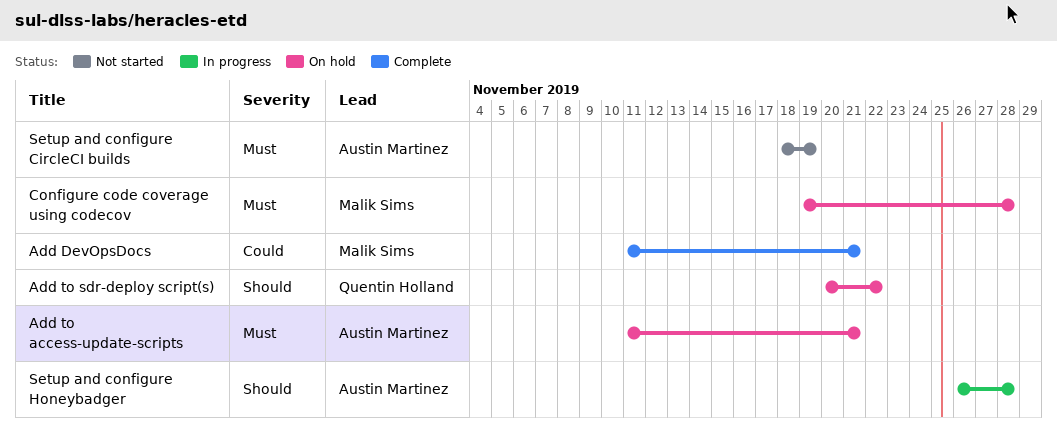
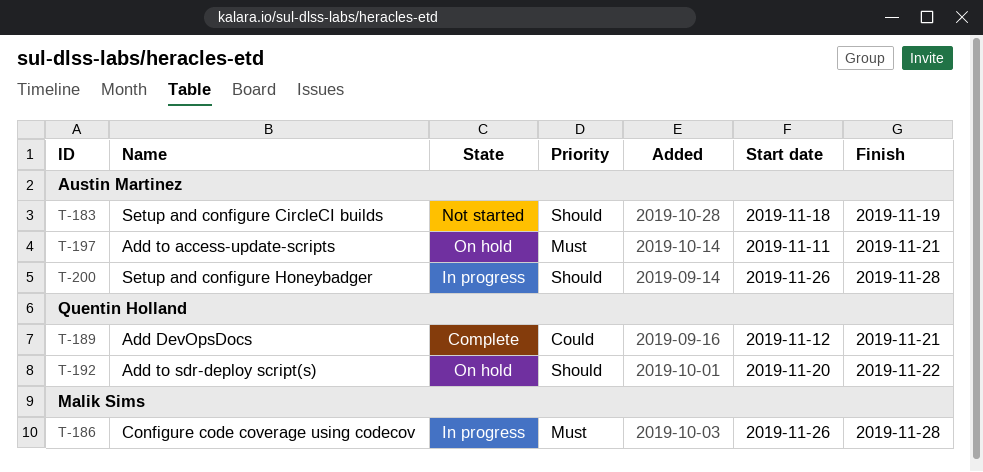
Add DevOpsDocs, owner: Malik Sims -> Quentin Holland
Add DevOpsDocs, start: Nov 11 -> Nov 12
Configure code coverage using codecov, status: On hold -> In progress
Configure code coverage using codecov, start: Nov 19 -> Nov 26
Setup and configure CircleCI builds, priority: Must -> Should

